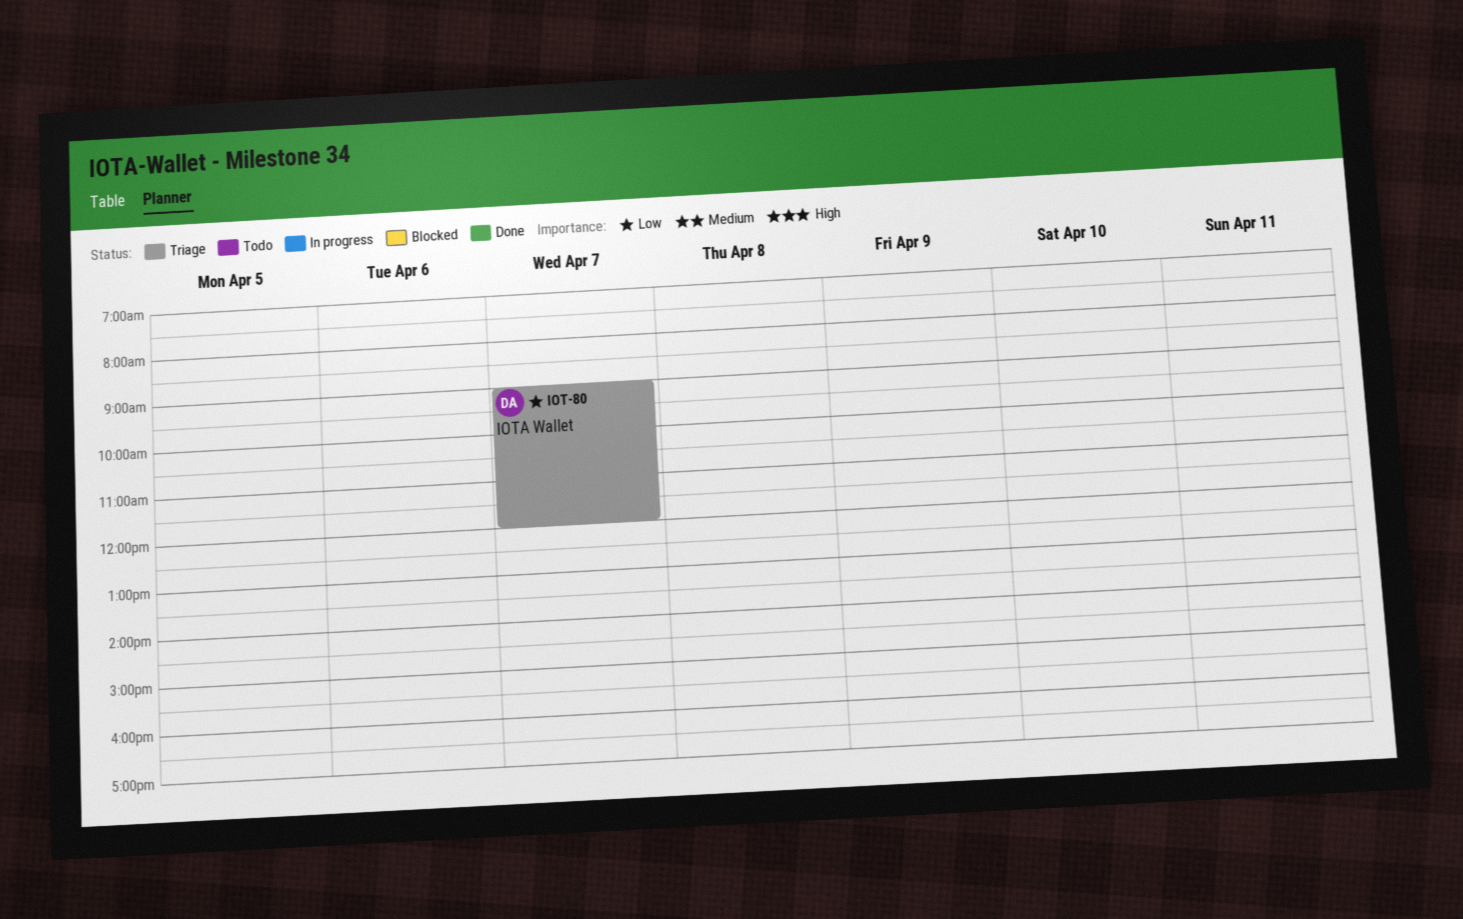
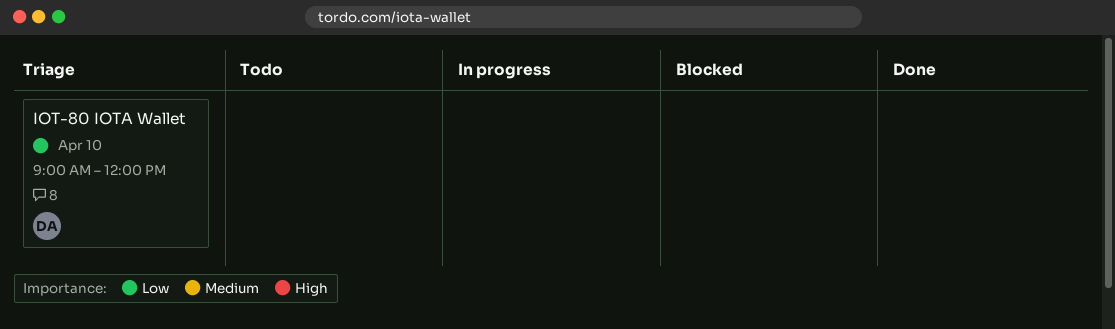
IOT-80, day: Apr 7 -> Apr 10

